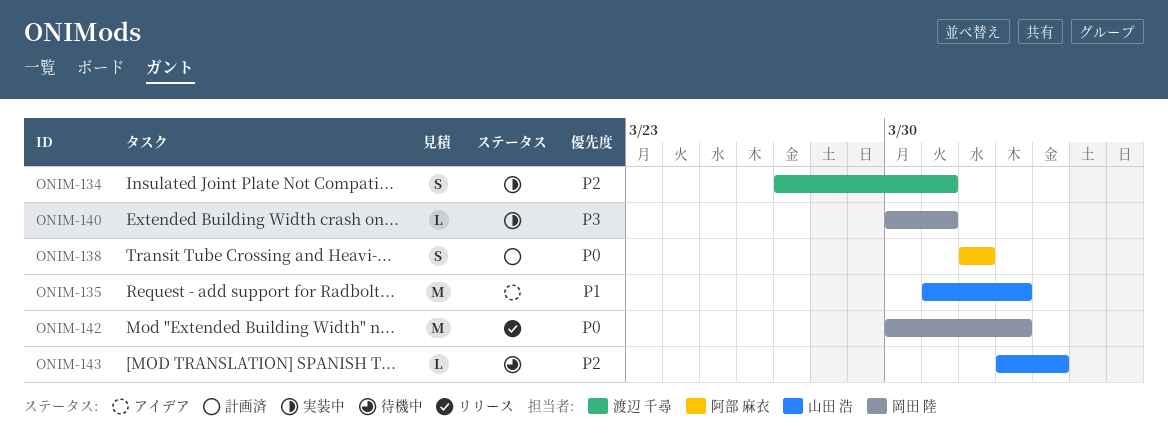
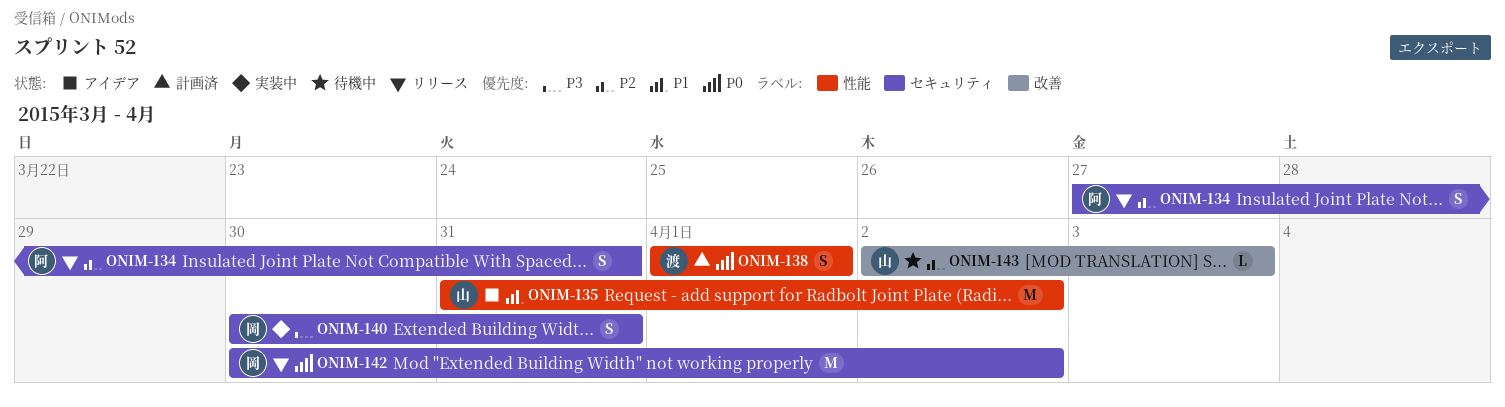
ONIM-134, status: 実装中 -> リリース
ONIM-134, owner: 渡辺 千尋 -> 阿部 麻衣
ONIM-138, owner: 阿部 麻衣 -> 渡辺 千尋
ONIM-140, estimate: L -> S

